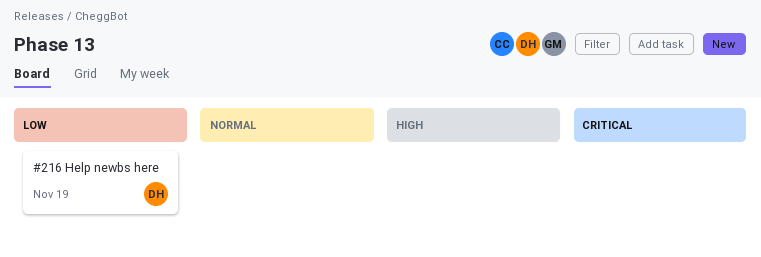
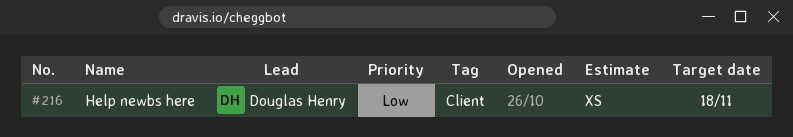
#216, due: Nov 19 -> Nov 18

